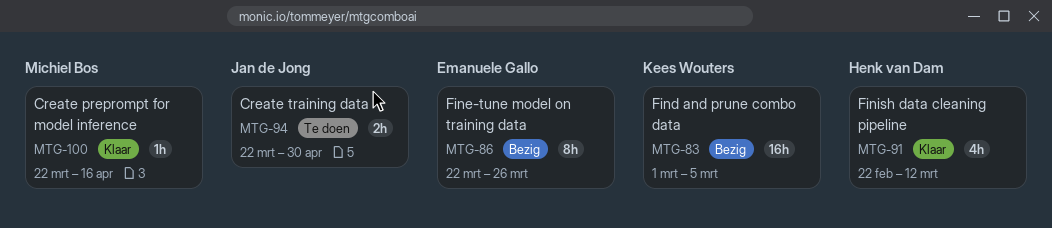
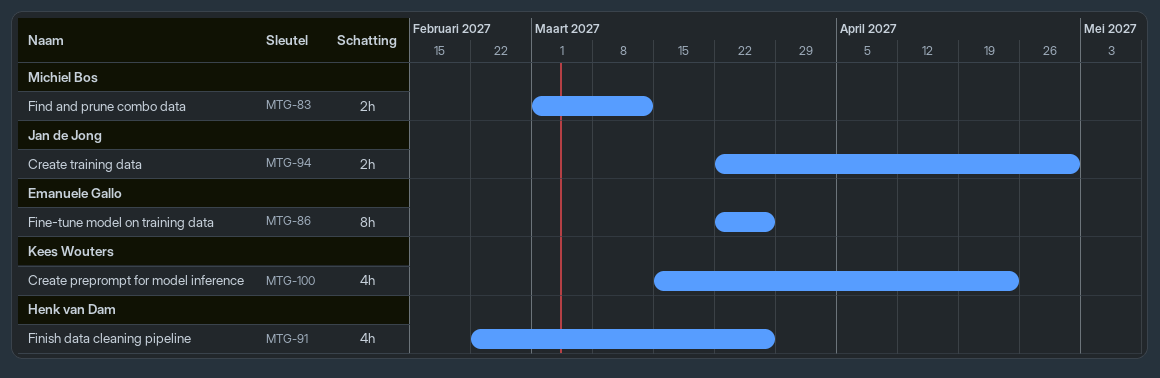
MTG-83, owner: Kees Wouters -> Michiel Bos
MTG-83, estimate: 16h -> 2h
MTG-83, due: Mar 5 -> Mar 12
MTG-91, due: Mar 12 -> Mar 26
MTG-100, owner: Michiel Bos -> Kees Wouters
MTG-100, estimate: 1h -> 4h
MTG-100, start: Mar 22 -> Mar 15
MTG-100, due: Apr 16 -> Apr 23

